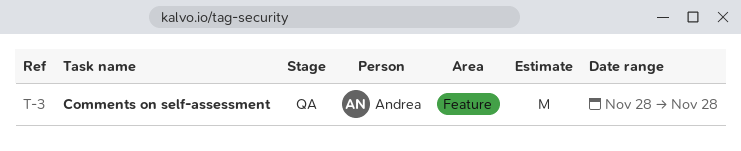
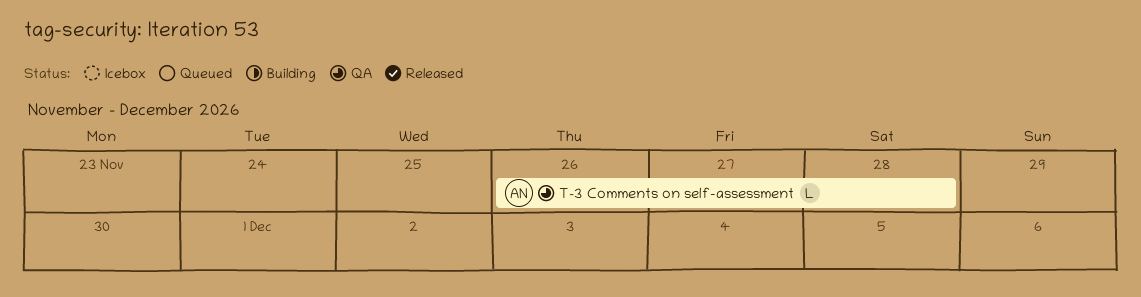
T-3, estimate: M -> L
T-3, start: Nov 28 -> Nov 26

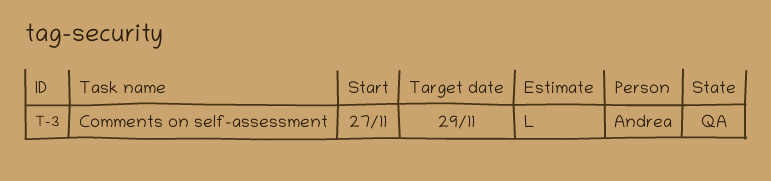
T-3, start: Nov 26 -> Nov 27
T-3, due: Nov 28 -> Nov 29

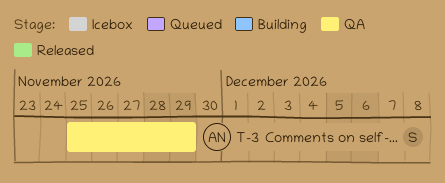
T-3, estimate: L -> S
T-3, start: Nov 27 -> Nov 25

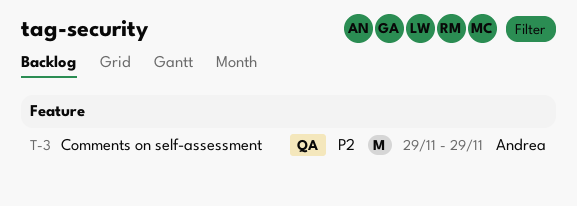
T-3, estimate: S -> M
T-3, start: Nov 25 -> Nov 29

